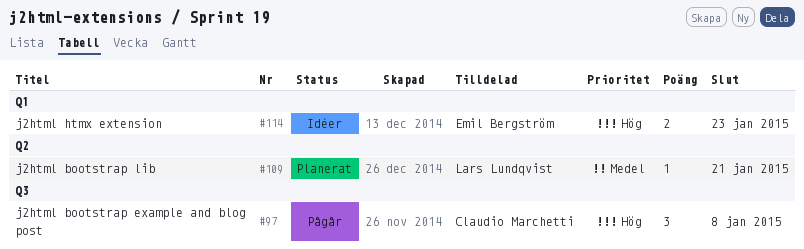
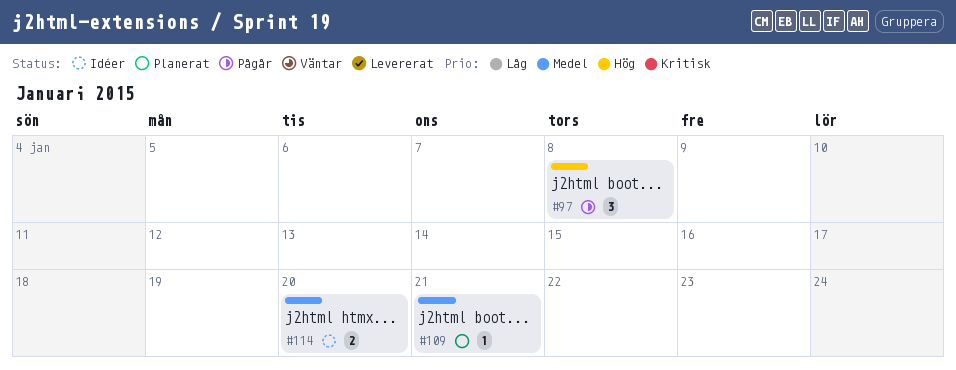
#114, priority: Hög -> Medel
#114, due: Jan 23 -> Jan 20

